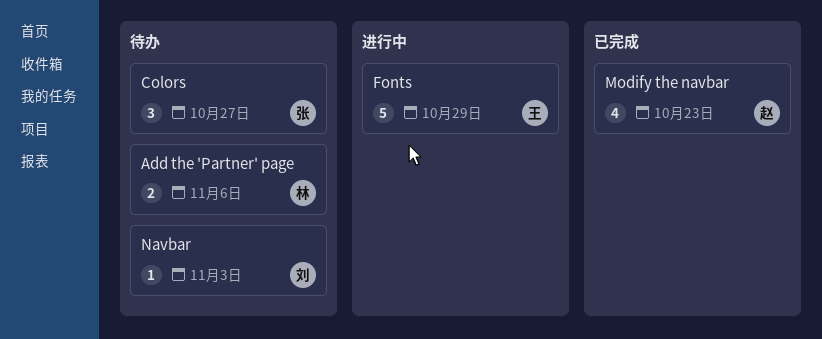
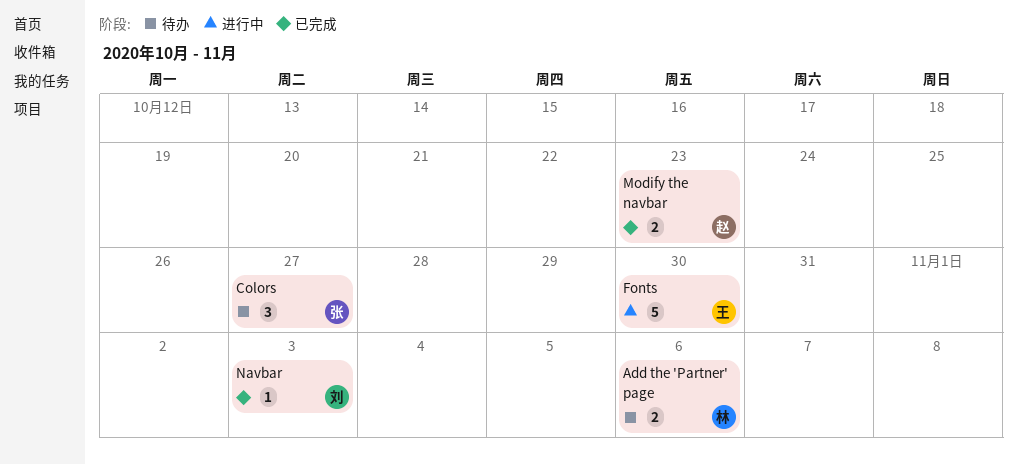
Fonts, due: Oct 29 -> Oct 30
Modify the navbar, estimate: 4 -> 2
Navbar, status: 待办 -> 已完成

